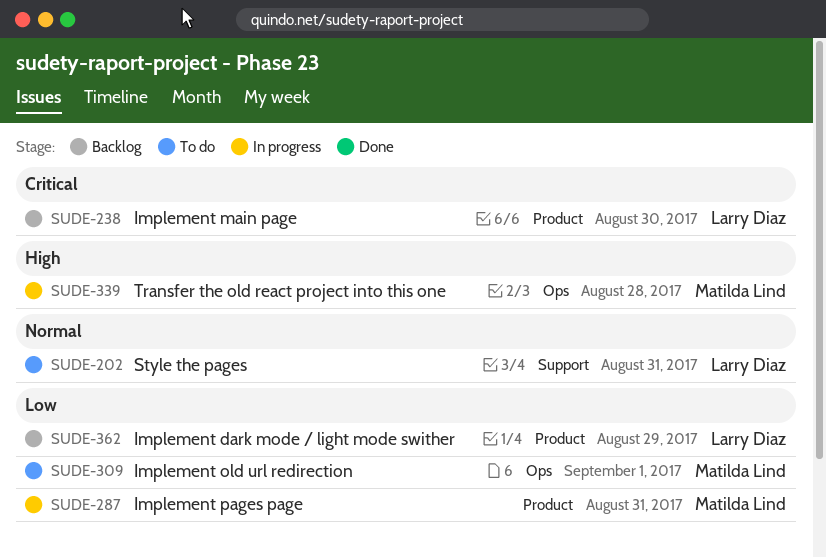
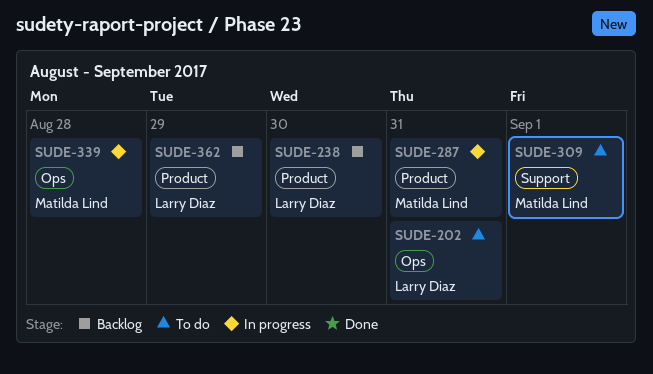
SUDE-202, label: Support -> Ops
SUDE-309, label: Ops -> Support

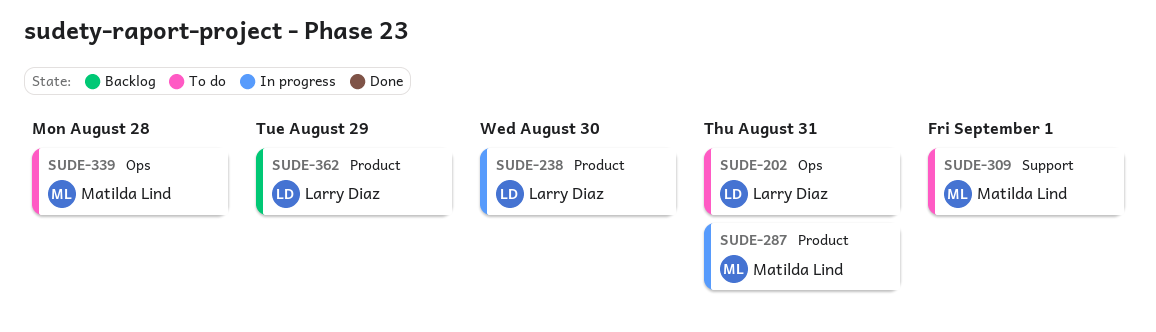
SUDE-238, status: Backlog -> In progress
SUDE-339, status: In progress -> To do

